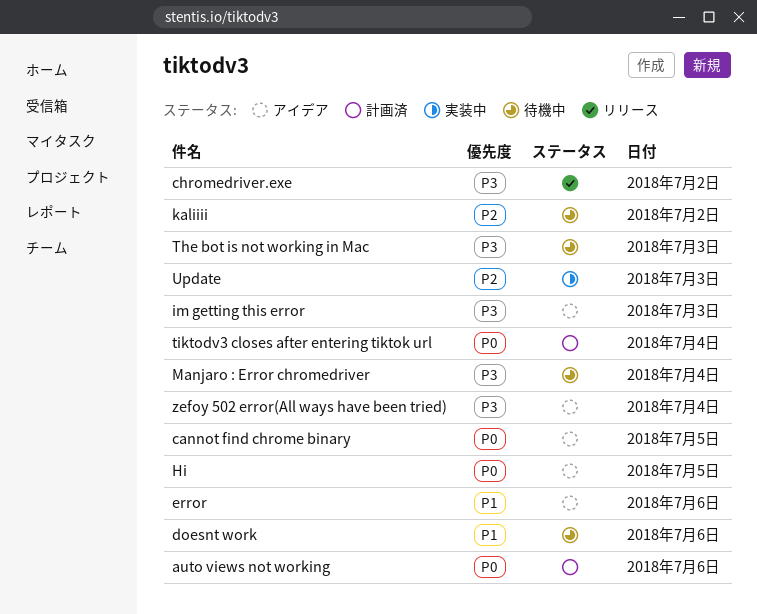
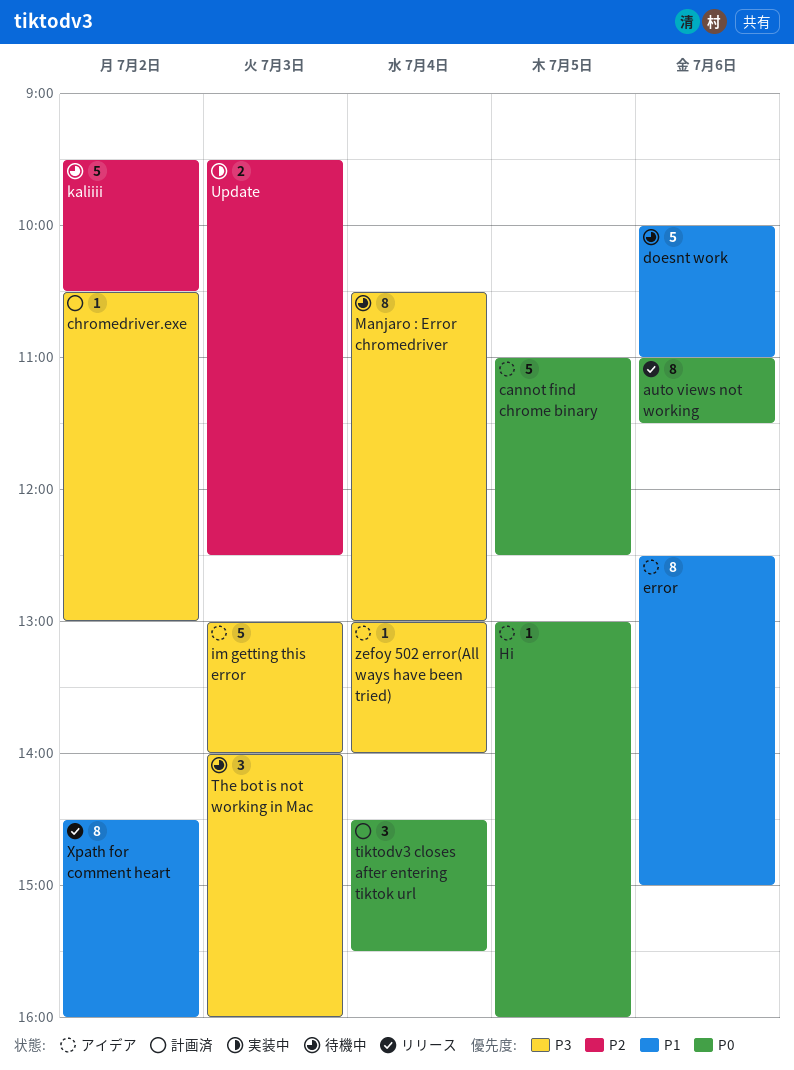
auto views not working, status: 計画済 -> リリース
chromedriver.exe, status: リリース -> 計画済
Xpath for comment heart: none -> present

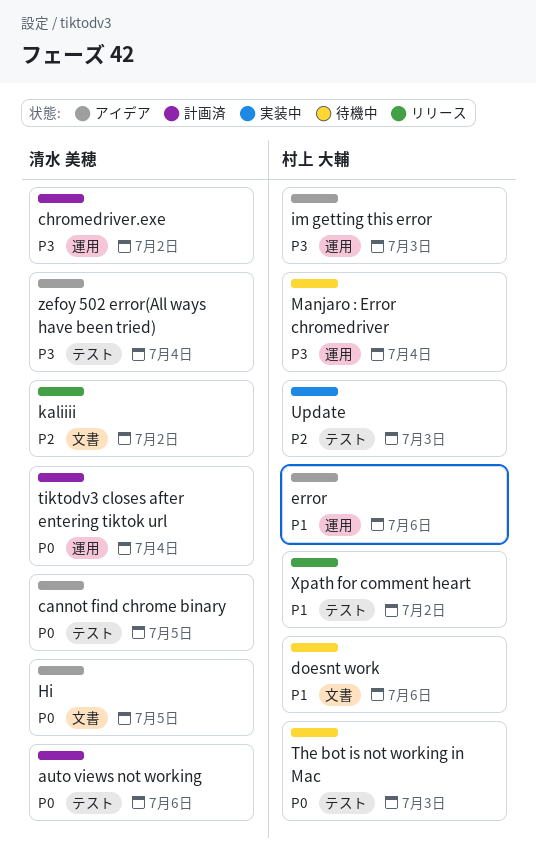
auto views not working, status: リリース -> 計画済
kaliiii, status: 待機中 -> リリース
The bot is not working in Mac, priority: P3 -> P0

